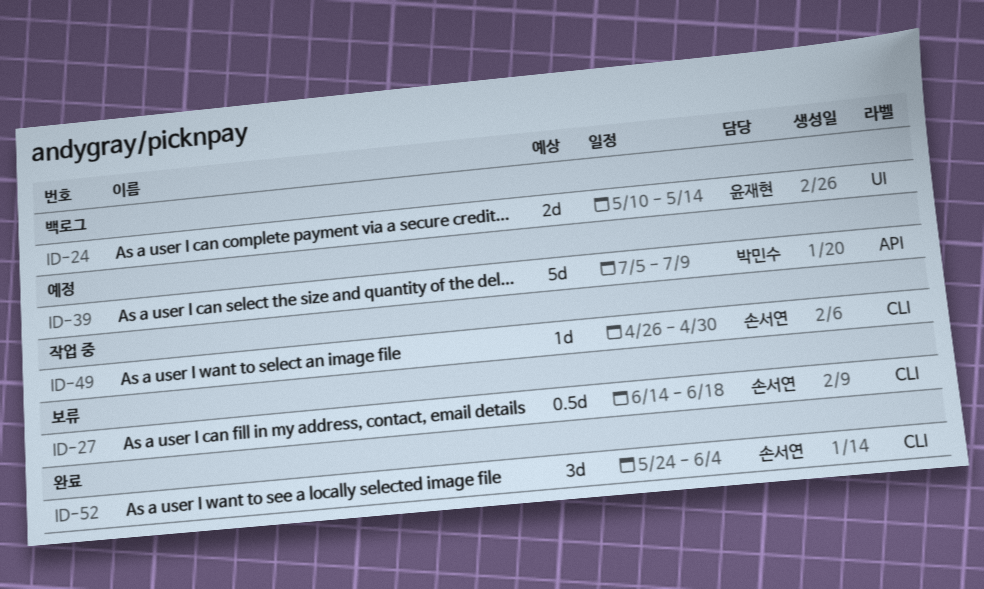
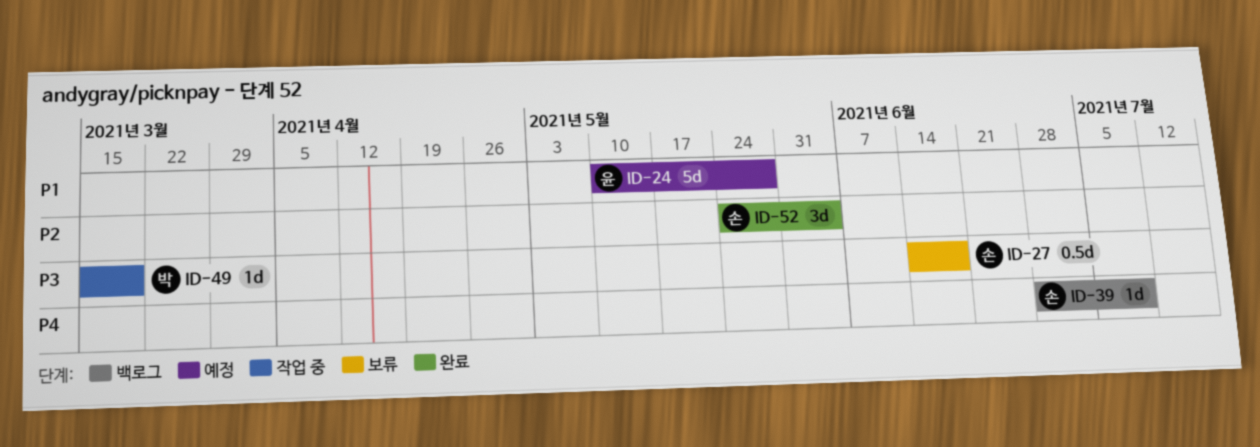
ID-24, status: 백로그 -> 예정
ID-24, estimate: 2d -> 5d
ID-24, due: May 14 -> May 28
ID-39, status: 예정 -> 백로그
ID-39, owner: 박민수 -> 손서연
ID-39, estimate: 5d -> 1d
ID-39, start: Jul 5 -> Jun 28
ID-49, owner: 손서연 -> 박민수
ID-49, start: Apr 26 -> Mar 15
ID-49, due: Apr 30 -> Mar 19

